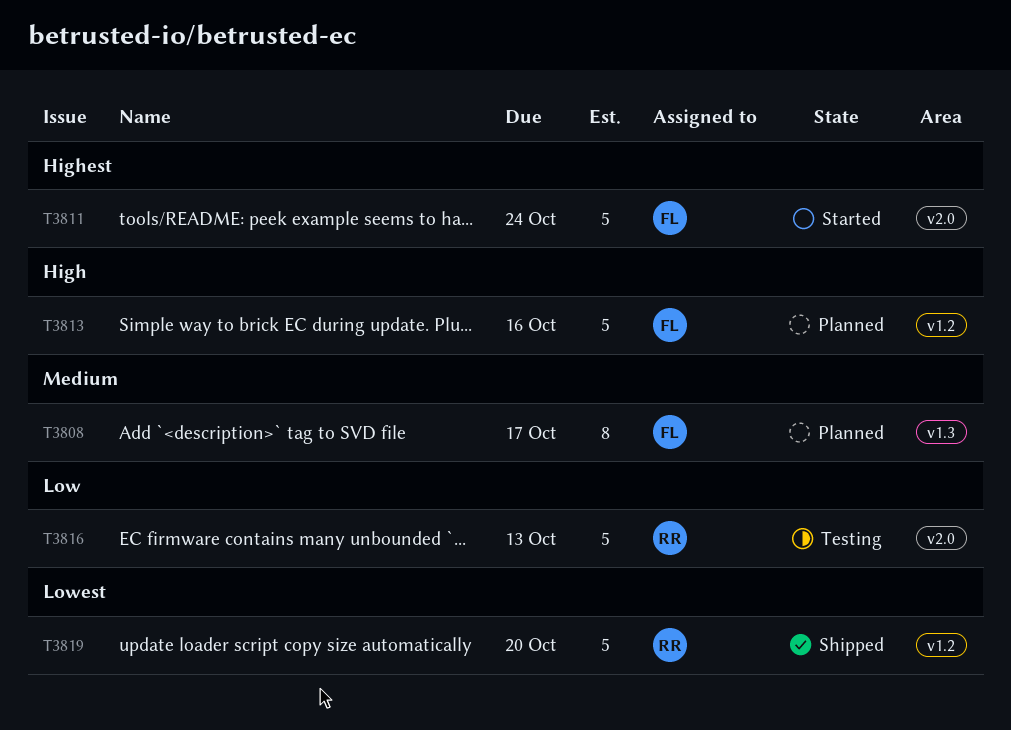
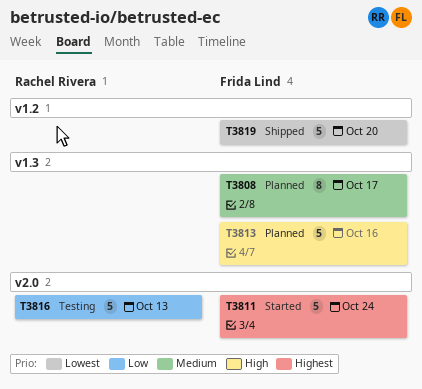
T3813, label: v1.2 -> v1.3
T3819, owner: Rachel Rivera -> Frida Lind

